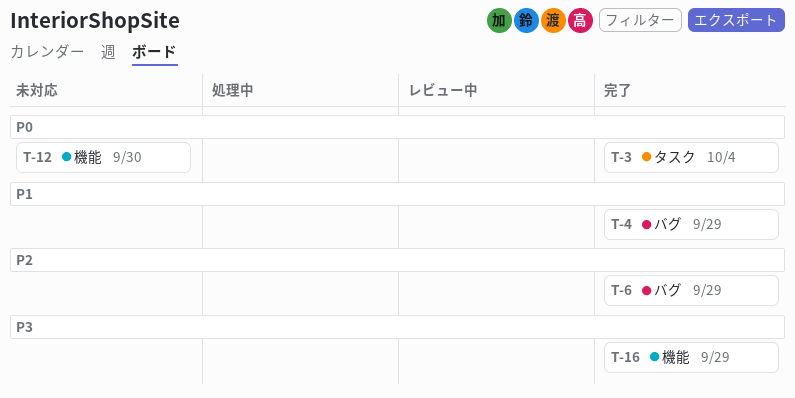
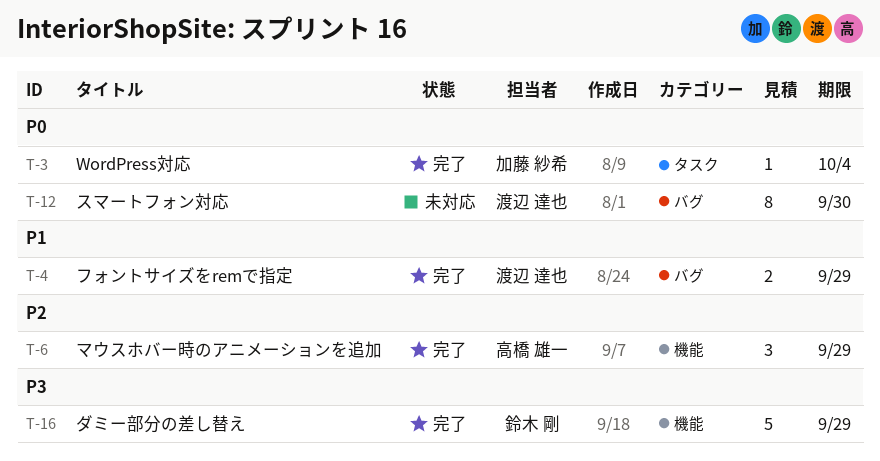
T-6, label: バグ -> 機能
T-12, label: 機能 -> バグ

